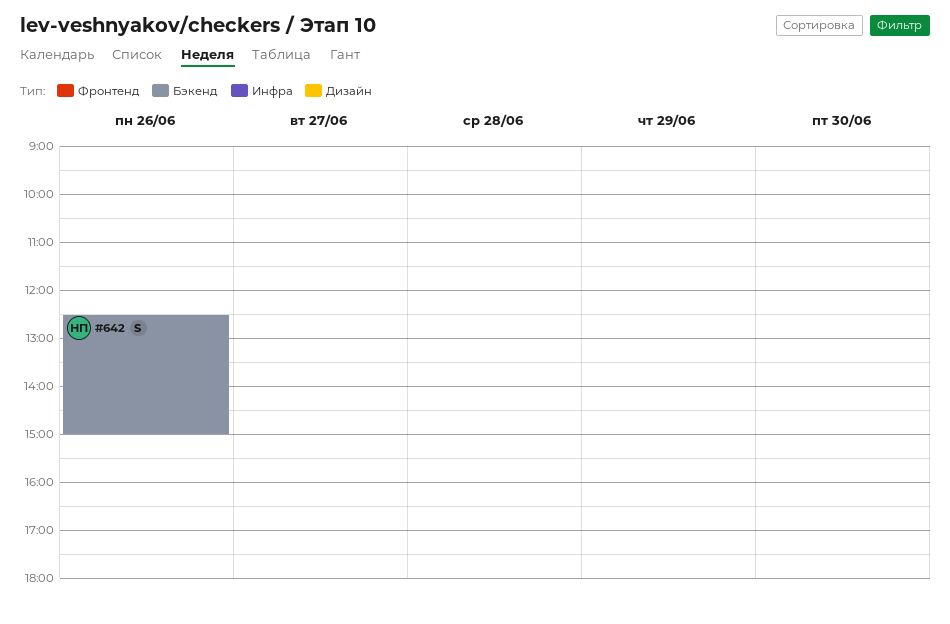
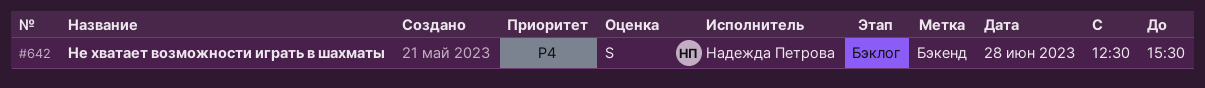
#642, day: Jun 26 -> Jun 28
#642, ends: 15:00 -> 15:30

